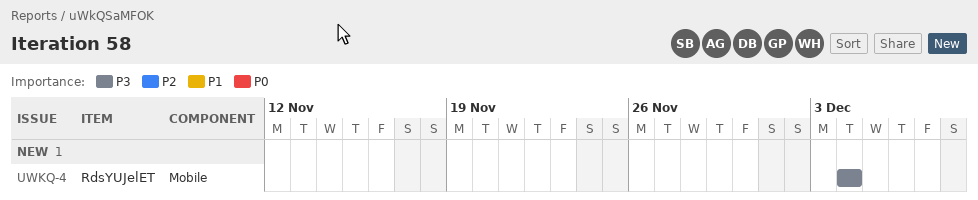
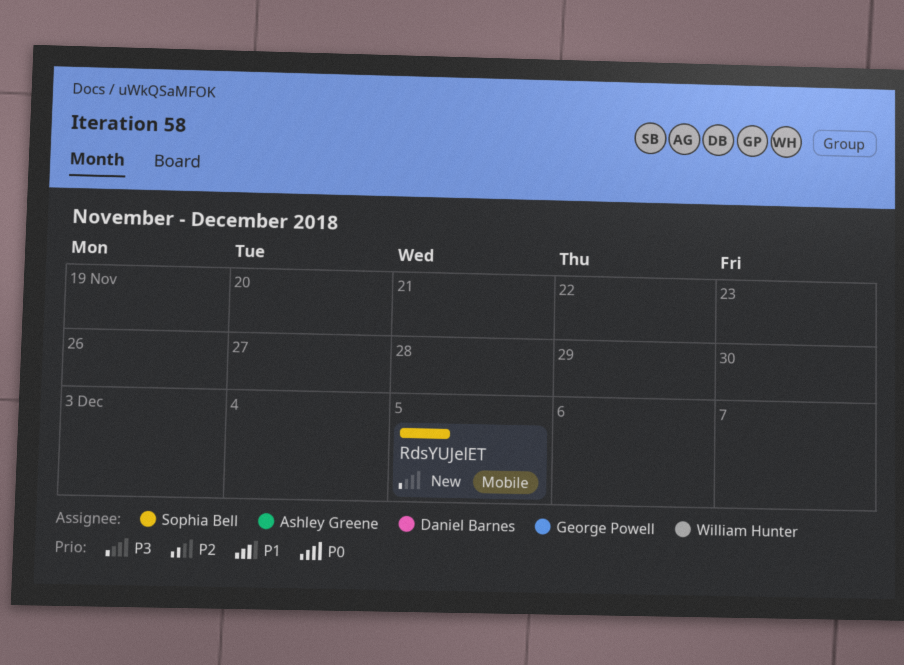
RdsYUJelET, due: Dec 4 -> Dec 5

